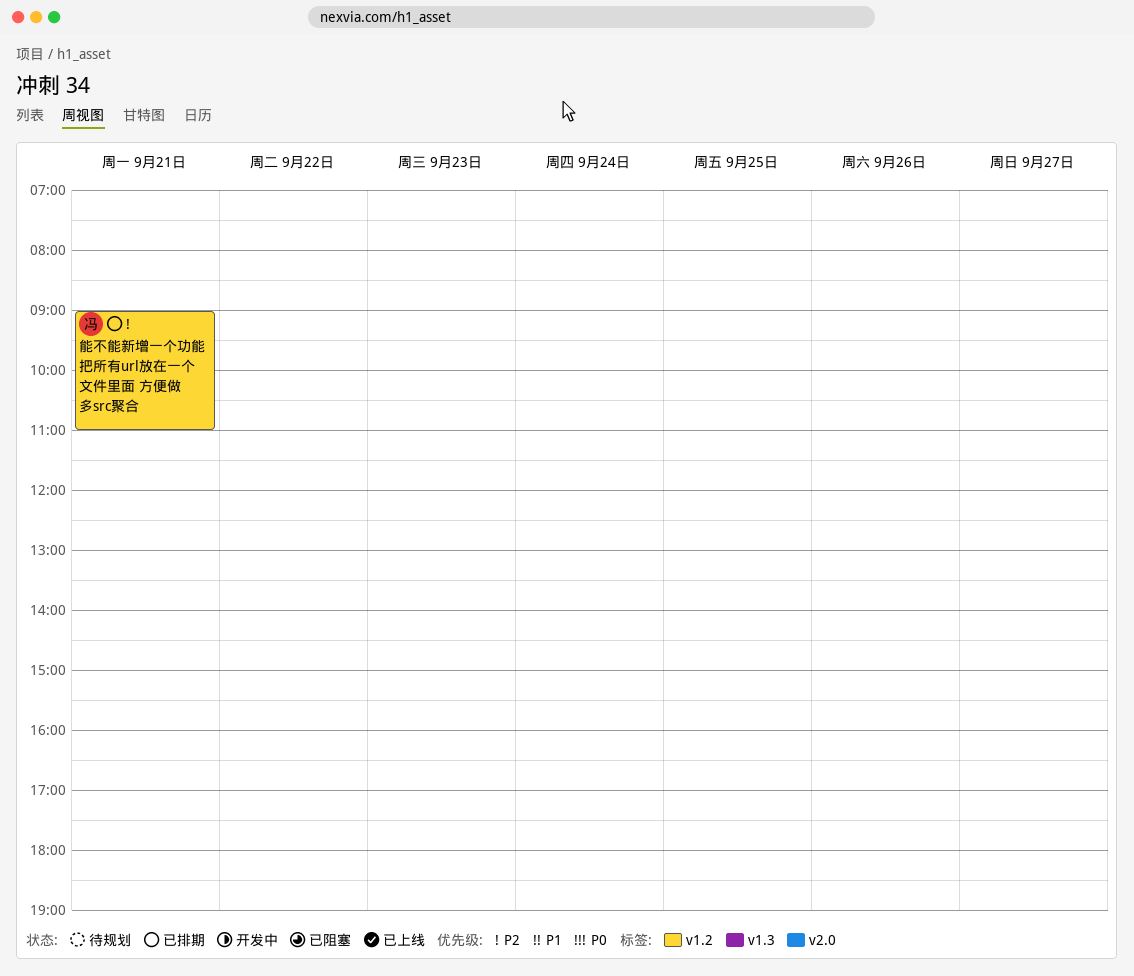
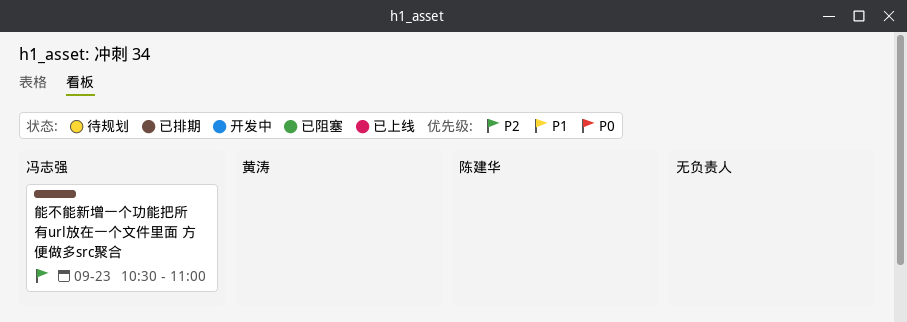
能不能新增一个功能把所有url放在一个文件里面 方便做多src聚合, day: Sep 21 -> Sep 23
能不能新增一个功能把所有url放在一个文件里面 方便做多src聚合, begins: 09:00 -> 10:30

